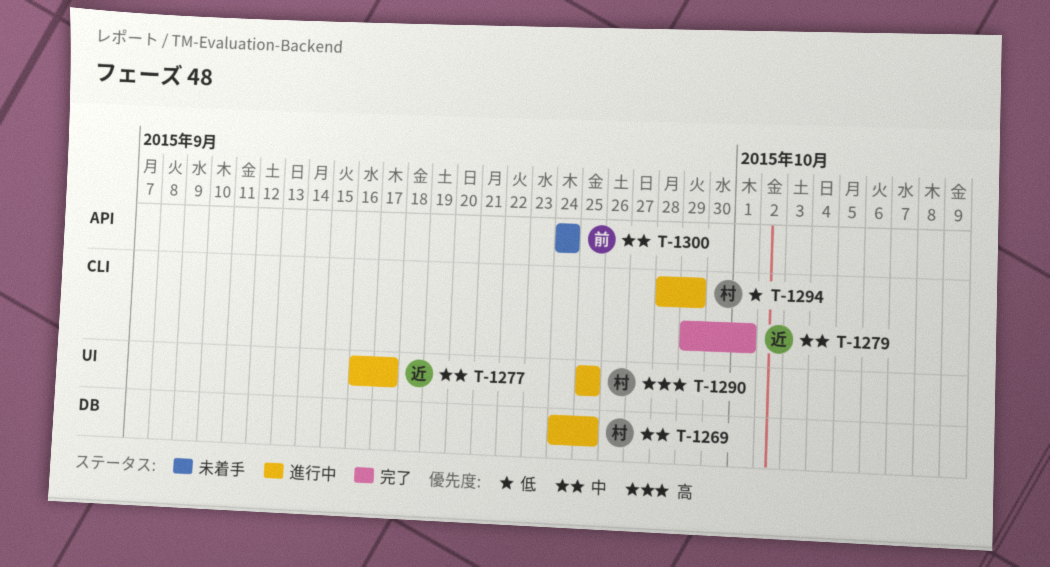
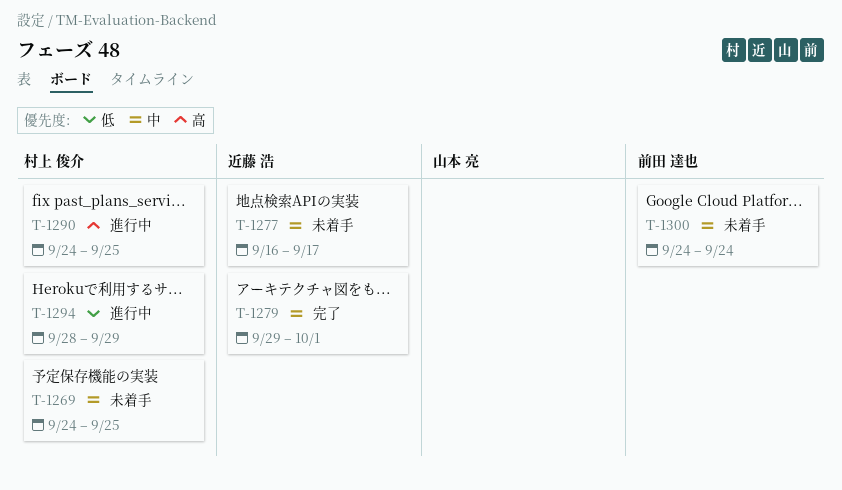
T-1269, status: 進行中 -> 未着手
T-1277, status: 進行中 -> 未着手
T-1290, start: Sep 25 -> Sep 24

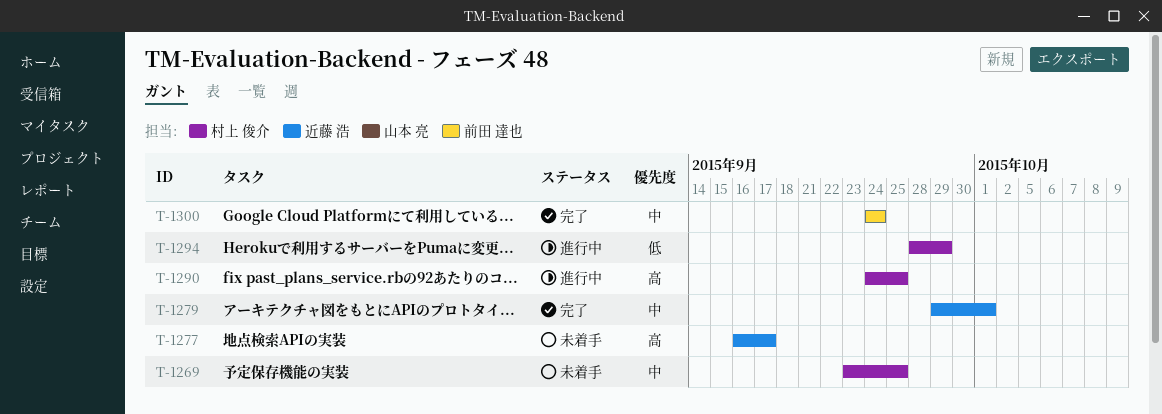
T-1269, start: Sep 24 -> Sep 23
T-1277, priority: 中 -> 高
T-1300, status: 未着手 -> 完了

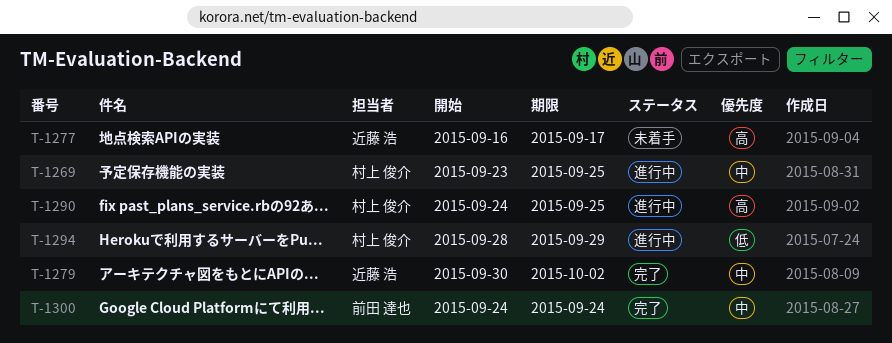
T-1269, status: 未着手 -> 進行中
T-1279, start: Sep 29 -> Sep 30
T-1279, due: Oct 1 -> Oct 2

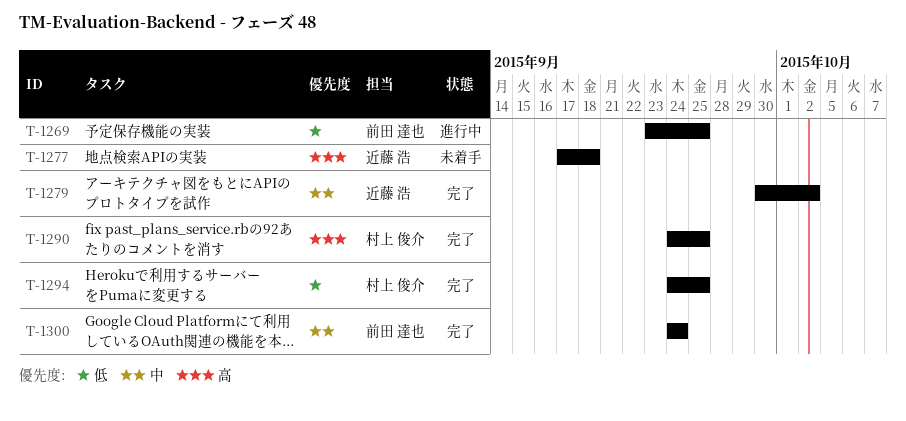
T-1269, owner: 村上 俊介 -> 前田 達也
T-1269, priority: 中 -> 低
T-1277, start: Sep 16 -> Sep 17
T-1277, due: Sep 17 -> Sep 18
T-1290, status: 進行中 -> 完了
T-1294, status: 進行中 -> 完了
T-1294, start: Sep 28 -> Sep 24
T-1294, due: Sep 29 -> Sep 25

